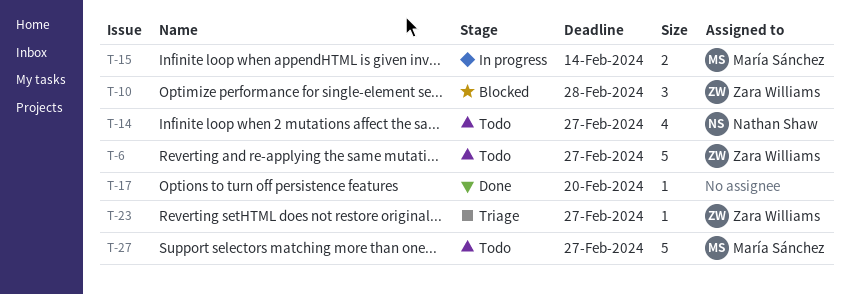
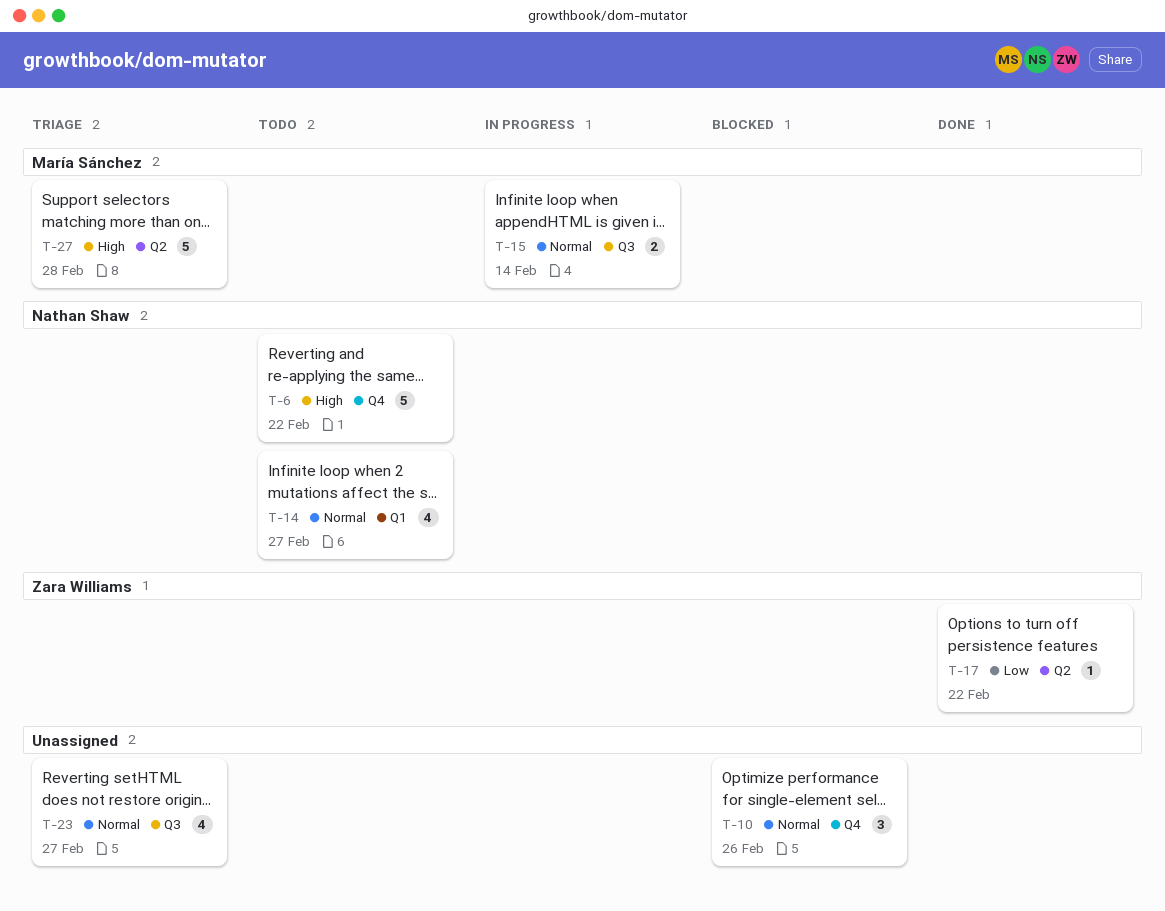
T-6, owner: Zara Williams -> Nathan Shaw
T-6, due: Feb 27 -> Feb 22
T-10, owner: Zara Williams -> none
T-10, due: Feb 28 -> Feb 26
T-17, owner: none -> Zara Williams
T-17, due: Feb 20 -> Feb 22
T-23, owner: Zara Williams -> none
T-23, estimate: 1 -> 4
T-27, status: Todo -> Triage
T-27, due: Feb 27 -> Feb 28

